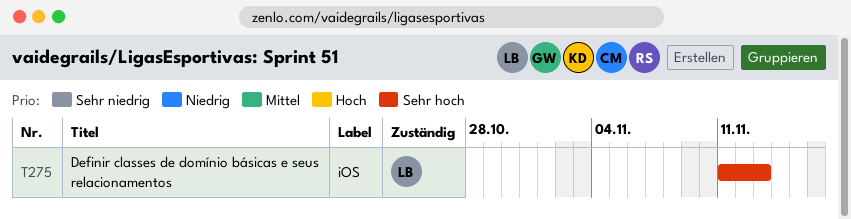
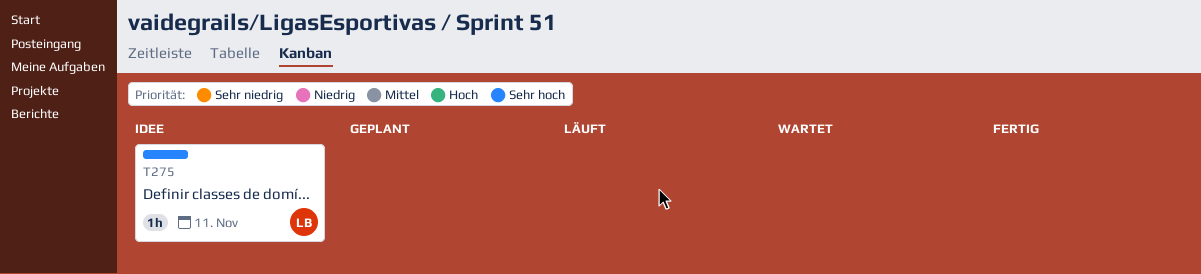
T275, due: Nov 13 -> Nov 11

